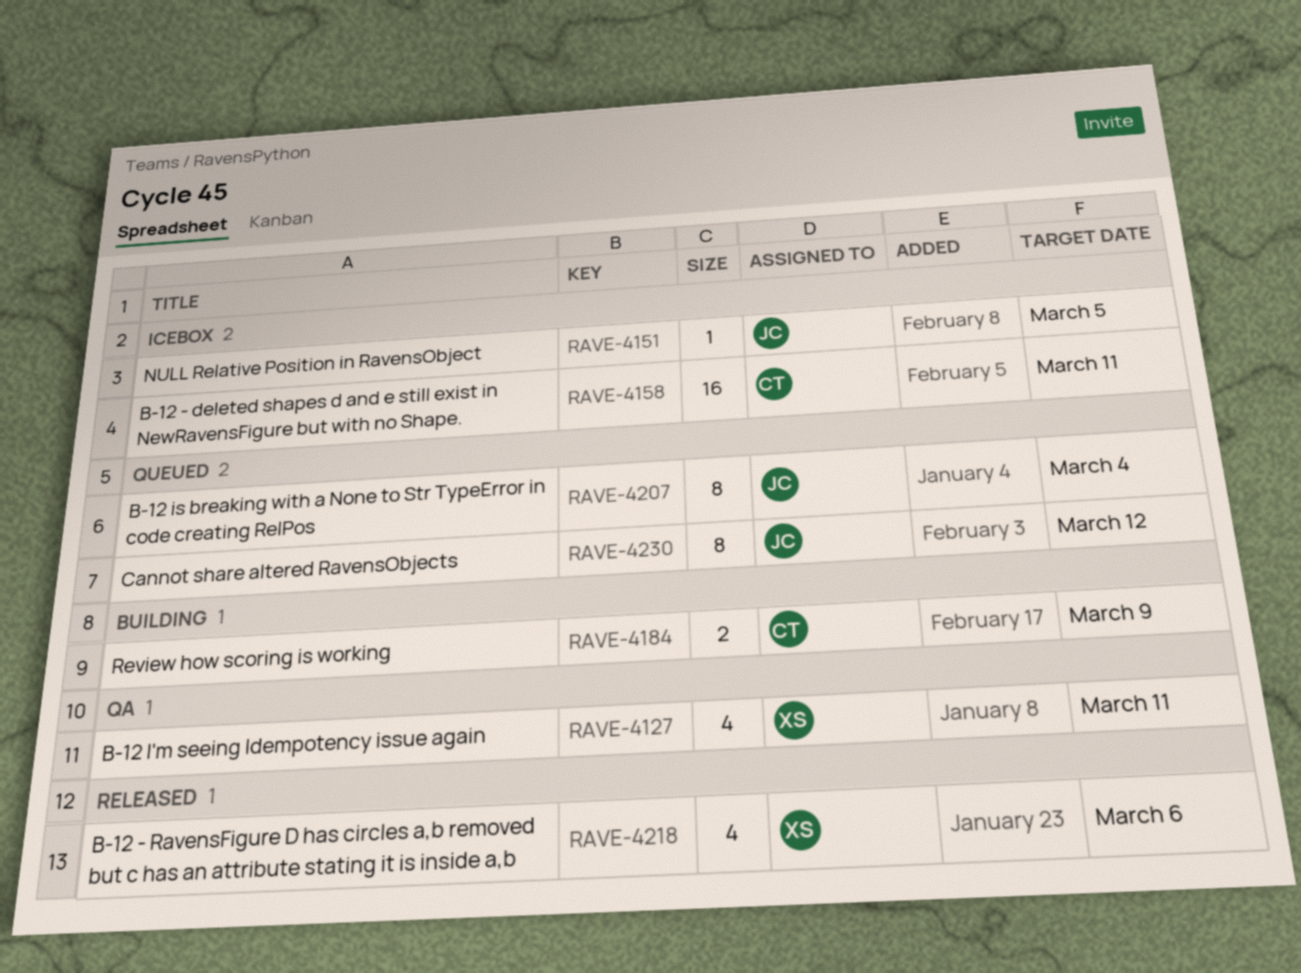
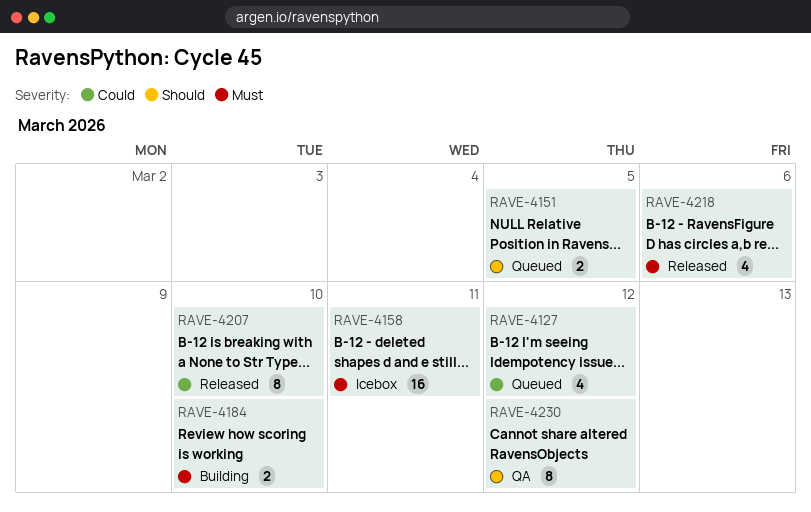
RAVE-4127, status: QA -> Queued
RAVE-4127, due: Mar 11 -> Mar 12
RAVE-4151, status: Icebox -> Queued
RAVE-4151, estimate: 1 -> 2
RAVE-4184, due: Mar 9 -> Mar 10
RAVE-4207, status: Queued -> Released
RAVE-4207, due: Mar 4 -> Mar 10
RAVE-4230, status: Queued -> QA

